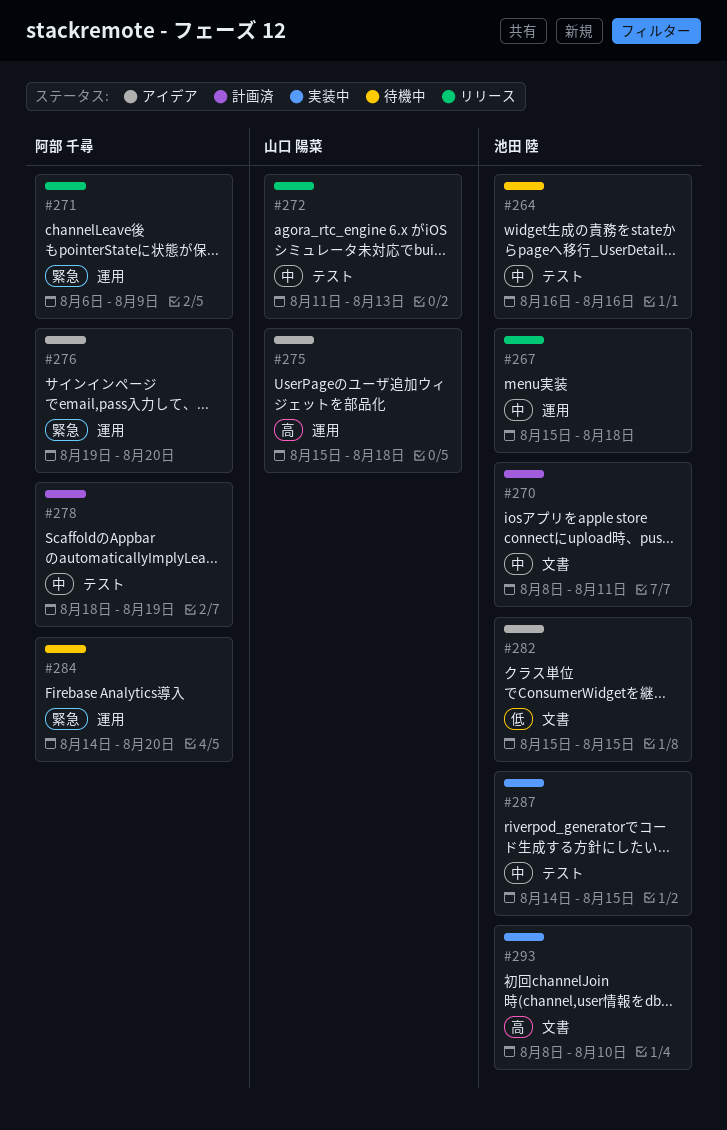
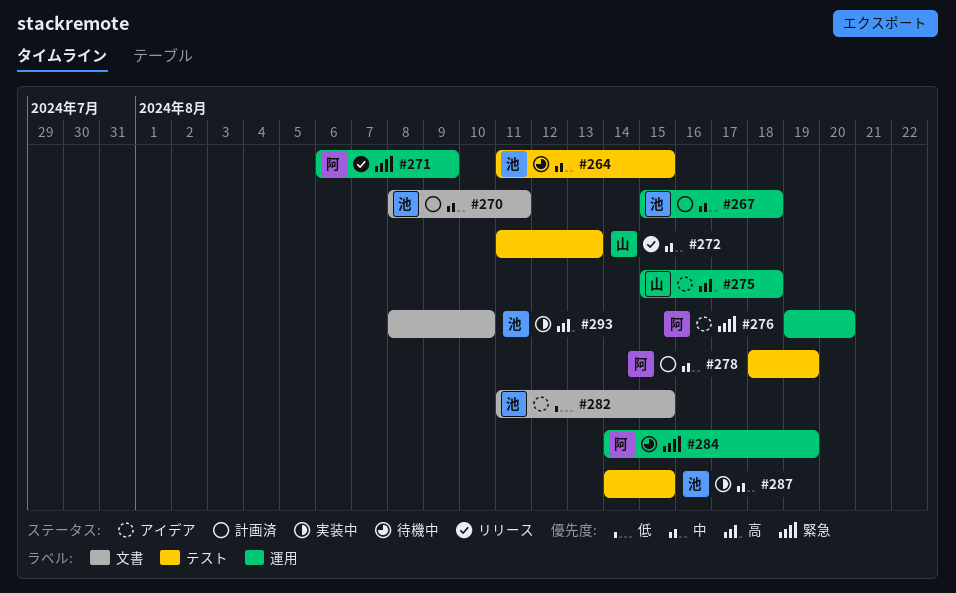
#264, start: Aug 16 -> Aug 11
#264, due: Aug 16 -> Aug 15
#267, status: リリース -> 計画済
#282, start: Aug 15 -> Aug 11
#284, due: Aug 20 -> Aug 19

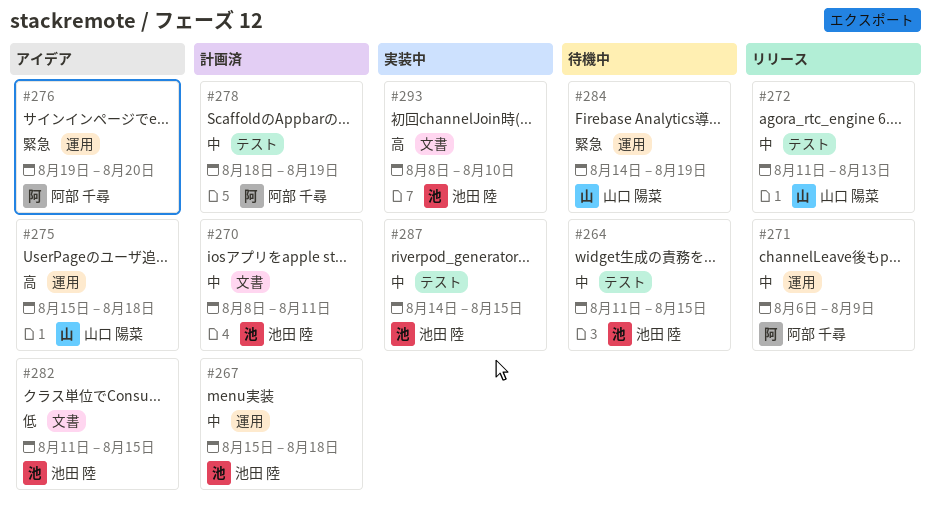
#271, priority: 緊急 -> 中
#284, owner: 阿部 千尋 -> 山口 陽菜

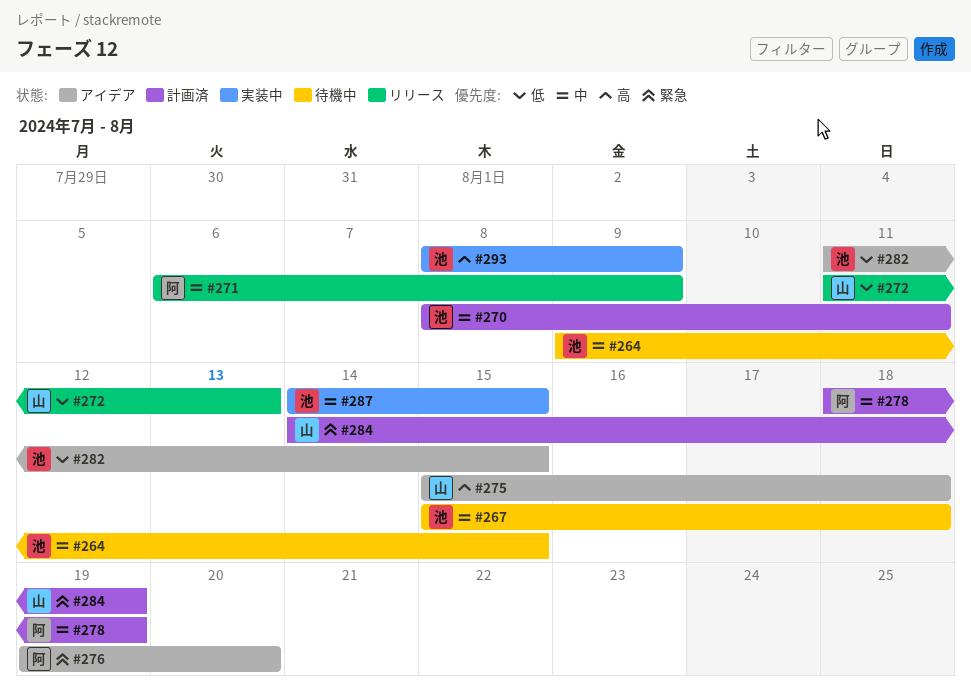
#264, start: Aug 11 -> Aug 9
#267, status: 計画済 -> 待機中
#272, priority: 中 -> 低
#284, status: 待機中 -> 計画済
#293, due: Aug 10 -> Aug 9

